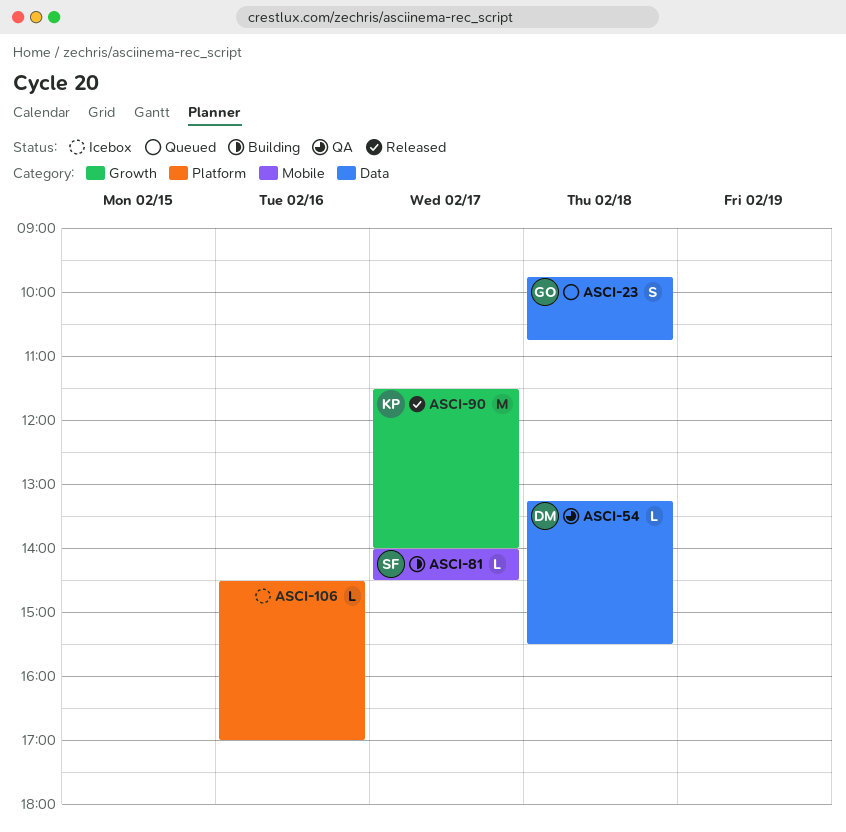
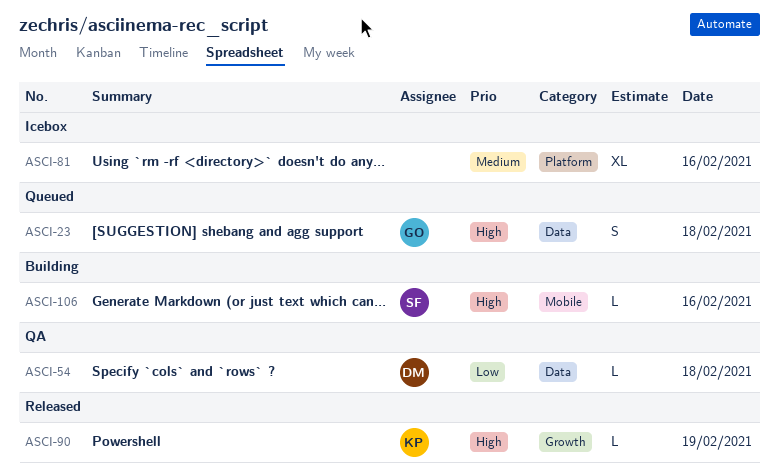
ASCI-81, status: Building -> Icebox
ASCI-81, owner: SF -> none
ASCI-81, label: Mobile -> Platform
ASCI-81, estimate: L -> XL
ASCI-81, day: Feb 17 -> Feb 16
ASCI-90, estimate: M -> L
ASCI-90, day: Feb 17 -> Feb 19
ASCI-106, status: Icebox -> Building
ASCI-106, owner: none -> SF
ASCI-106, label: Platform -> Mobile

